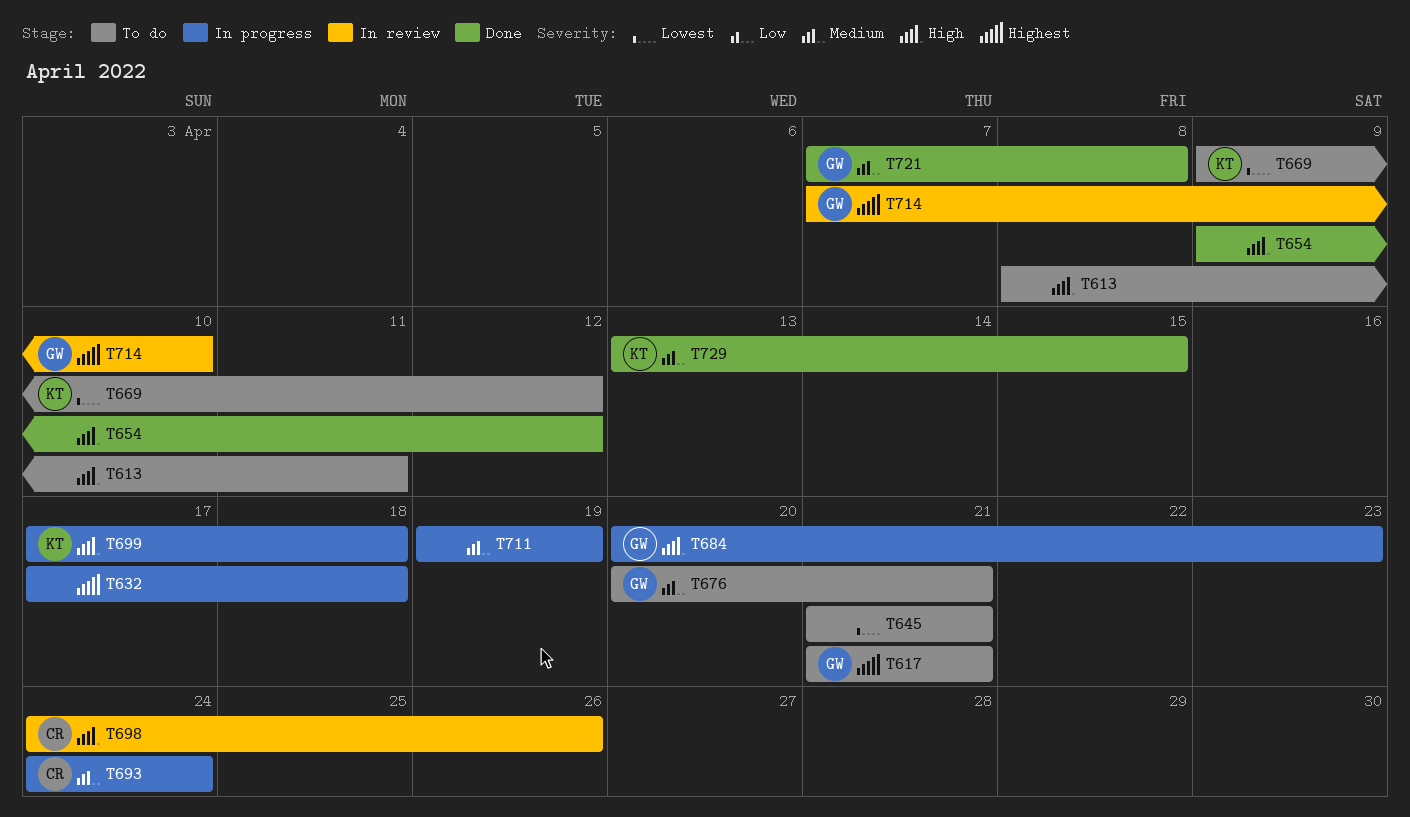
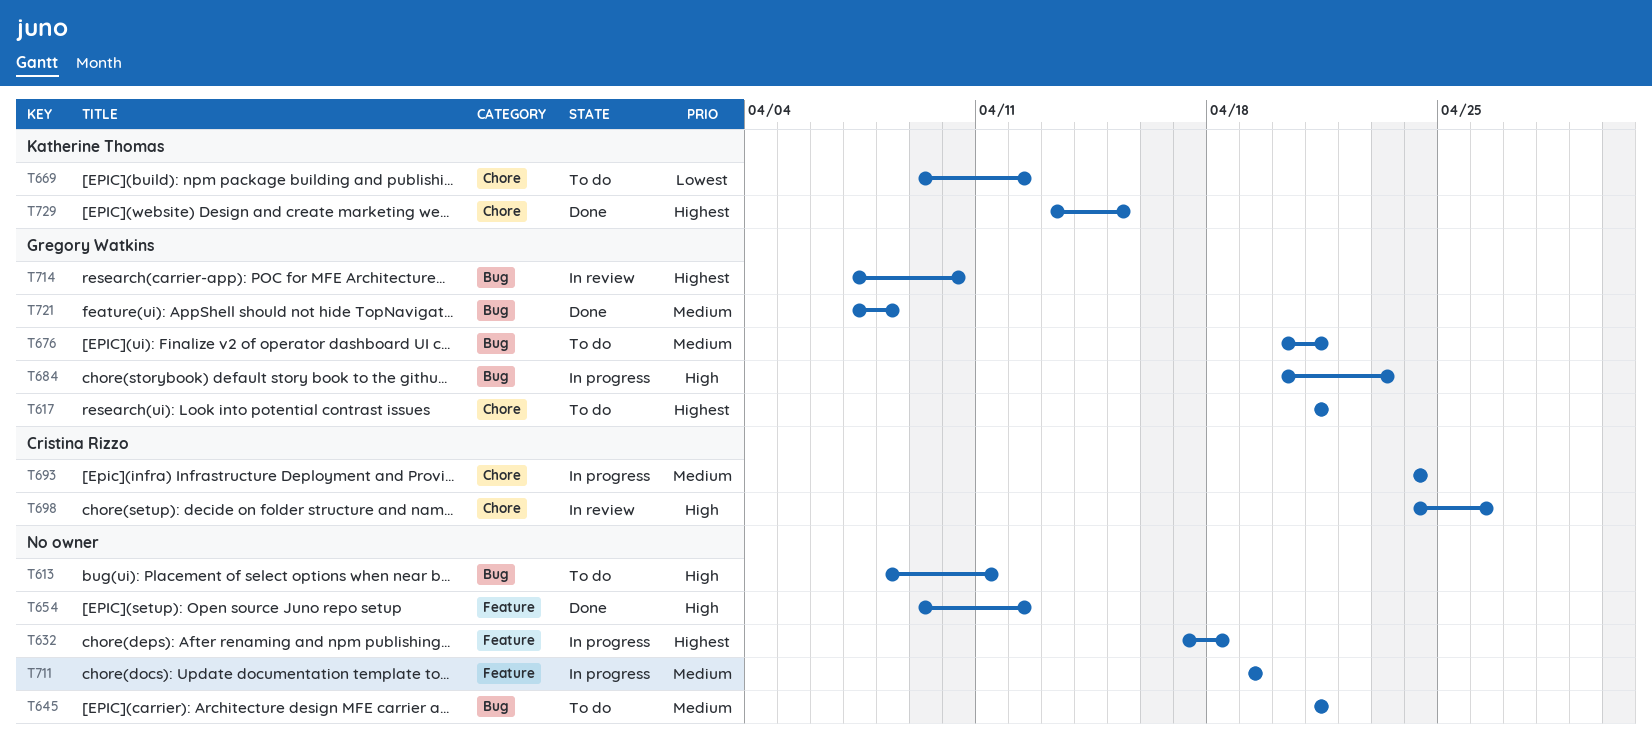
T645, priority: Lowest -> Medium
T699: present -> none
T729, priority: Medium -> Highest

